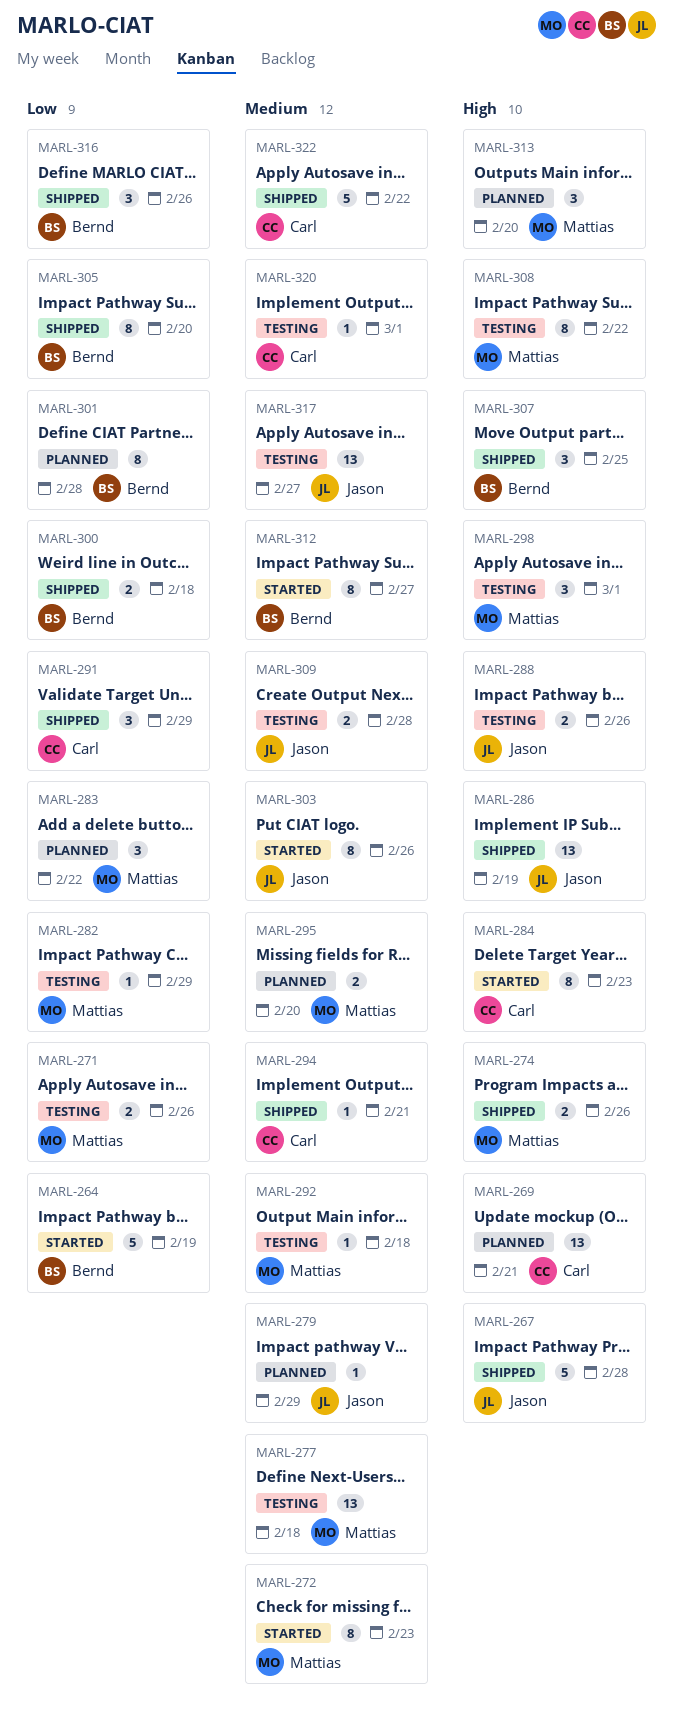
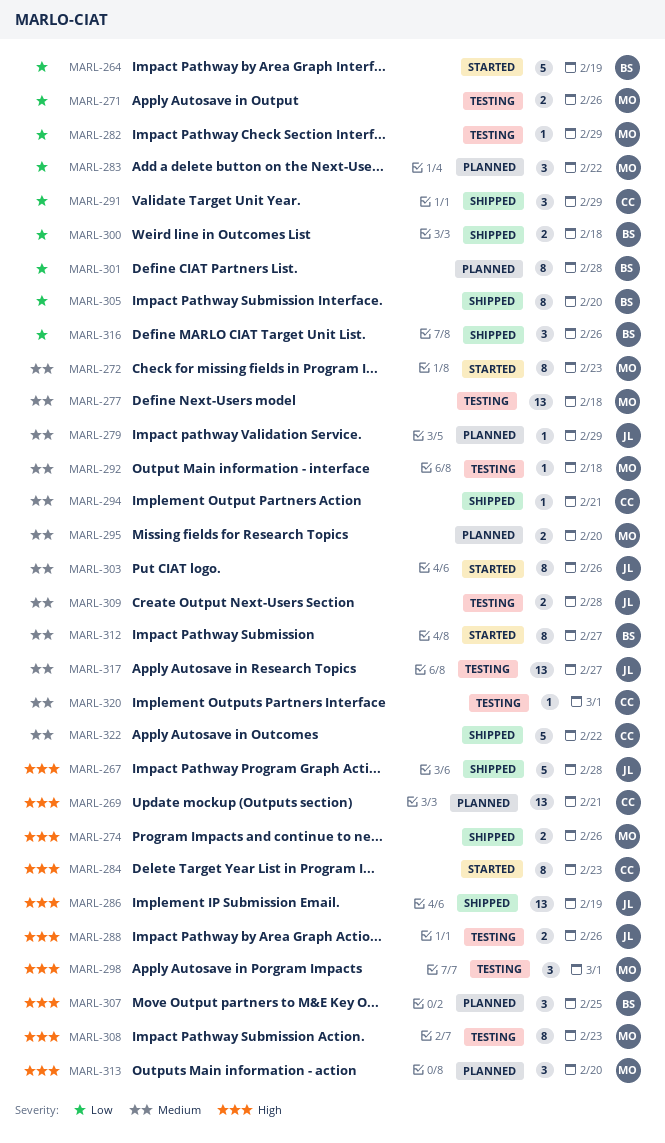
MARL-307, status: Shipped -> Planned
MARL-308, due: Feb 22 -> Feb 23

